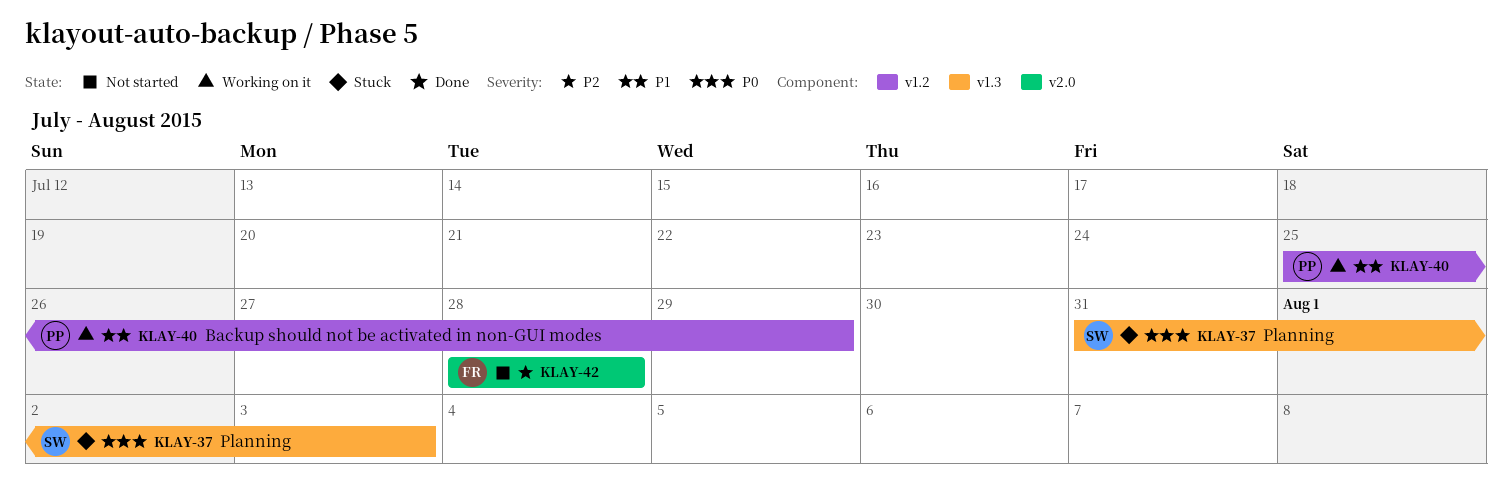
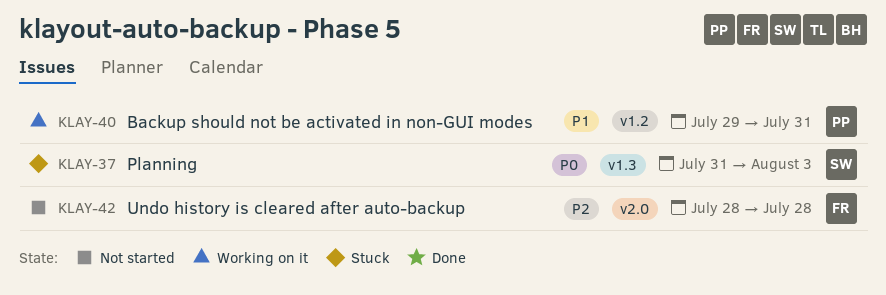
KLAY-40, start: Jul 25 -> Jul 29
KLAY-40, due: Jul 29 -> Jul 31

